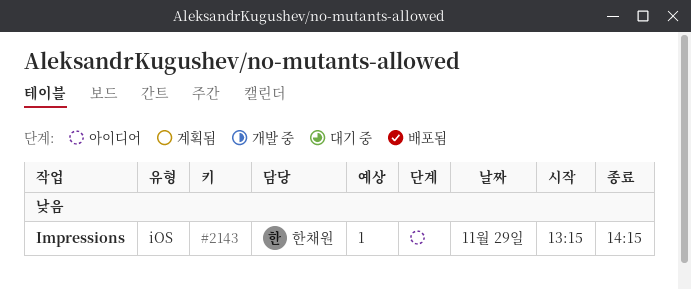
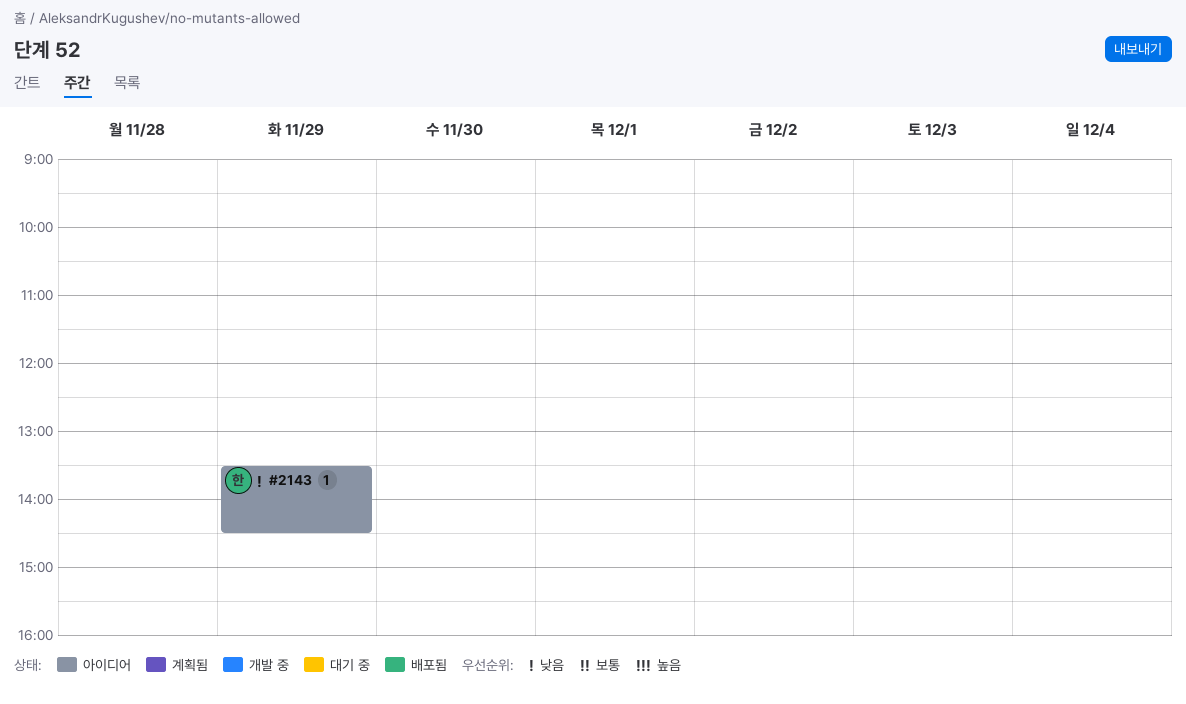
#2143, begins: 13:15 -> 13:30
#2143, ends: 14:15 -> 14:30

